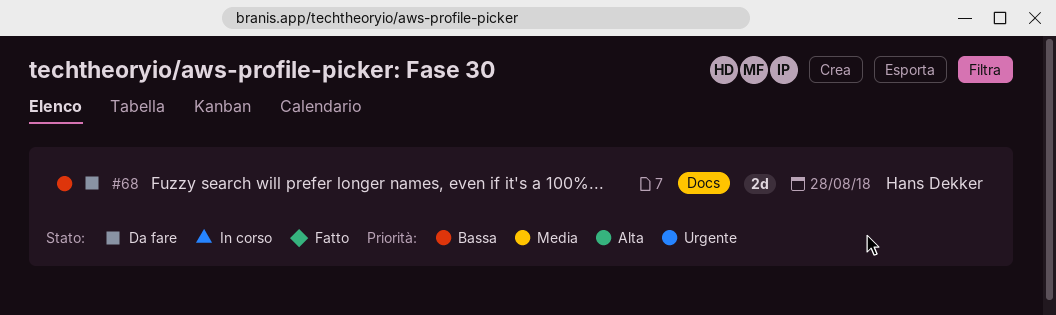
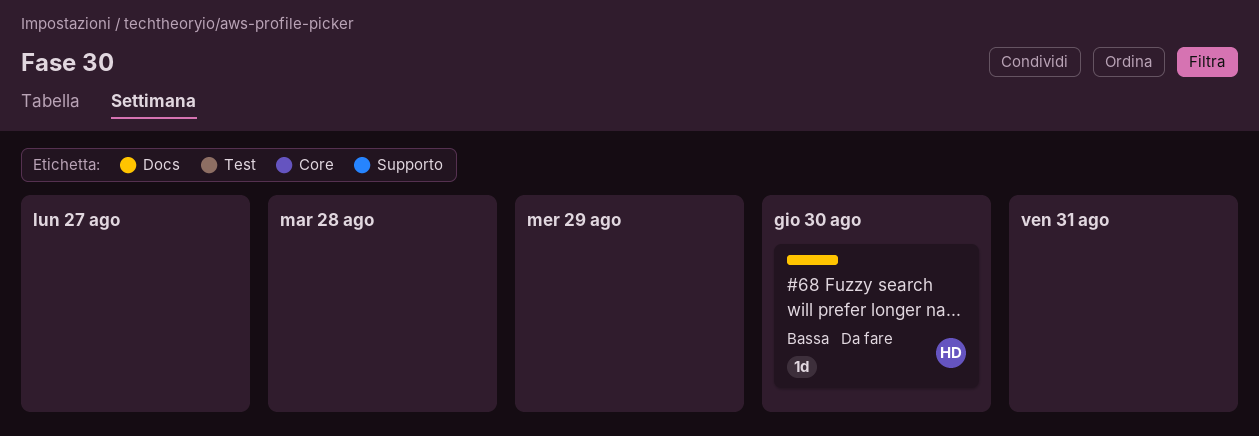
#68, estimate: 2d -> 1d
#68, due: Aug 28 -> Aug 30

